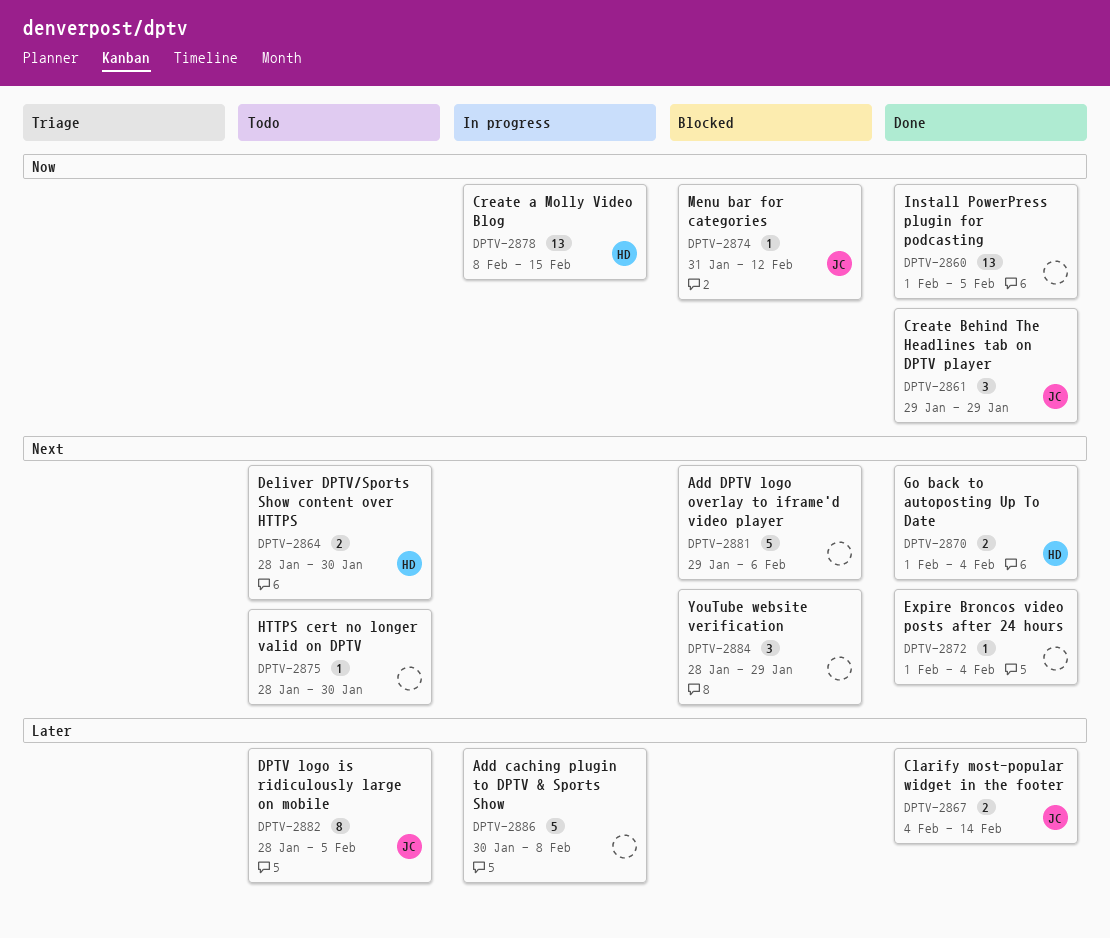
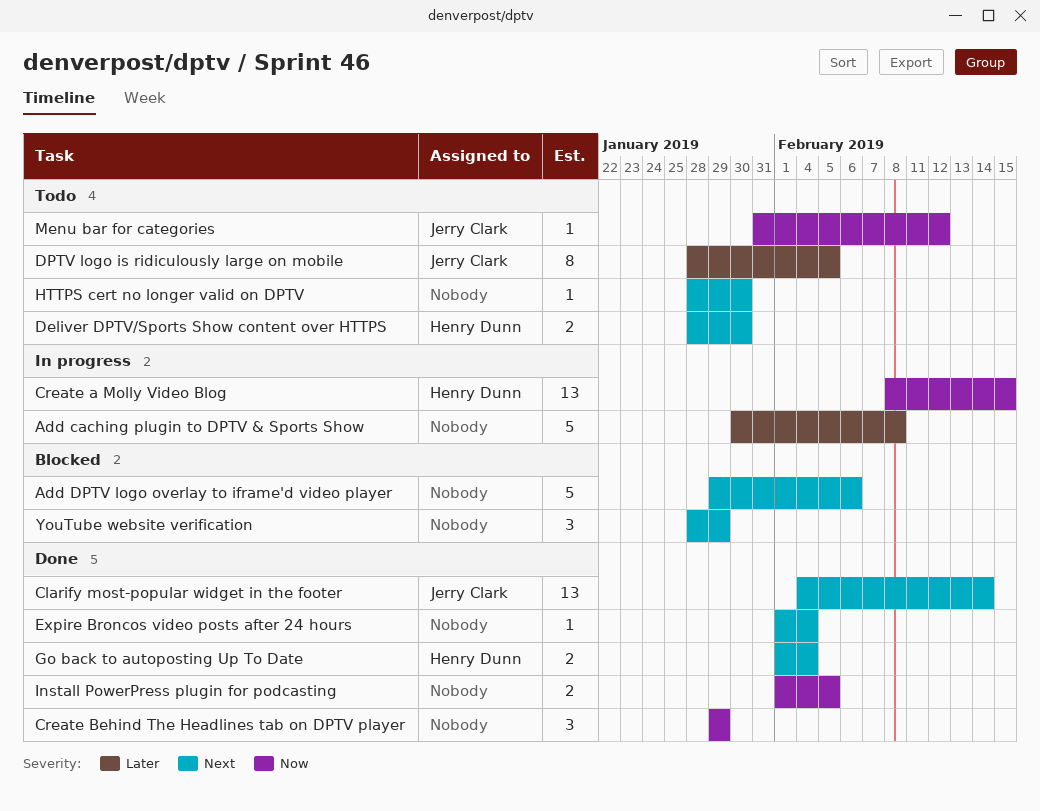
Clarify most-popular widget in the footer, priority: Later -> Next
Clarify most-popular widget in the footer, estimate: 2 -> 13
Create Behind The Headlines tab on DPTV player, owner: Jerry Clark -> none
Install PowerPress plugin for podcasting, estimate: 13 -> 2
Menu bar for categories, status: Blocked -> Todo

